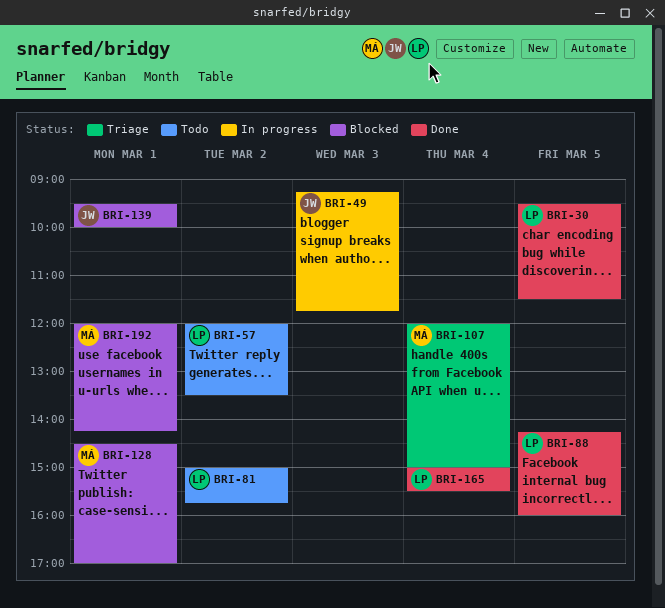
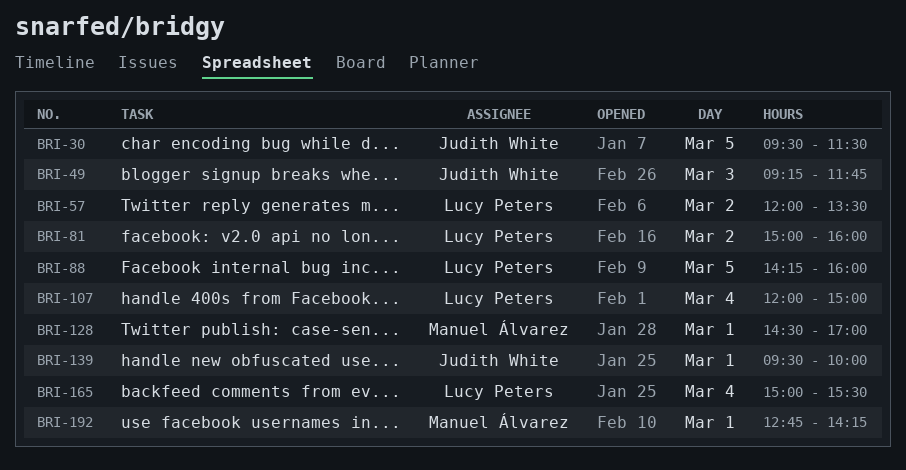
BRI-30, owner: Lucy Peters -> Judith White
BRI-81, ends: 15:45 -> 16:00
BRI-107, owner: Manuel Álvarez -> Lucy Peters
BRI-192, begins: 12:00 -> 12:45

